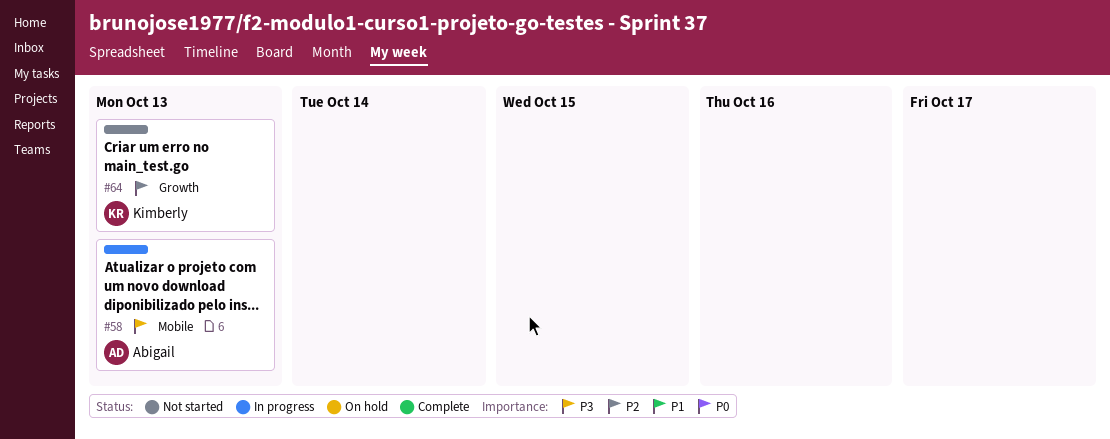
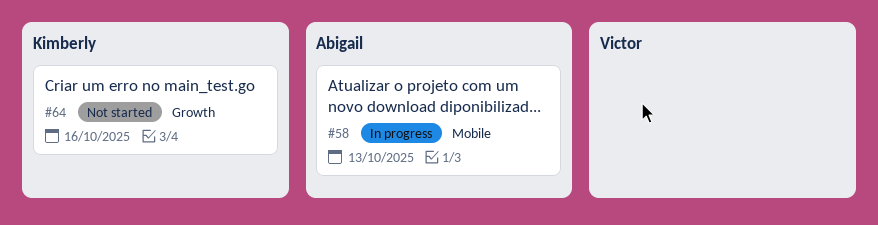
#64, due: Oct 13 -> Oct 16

